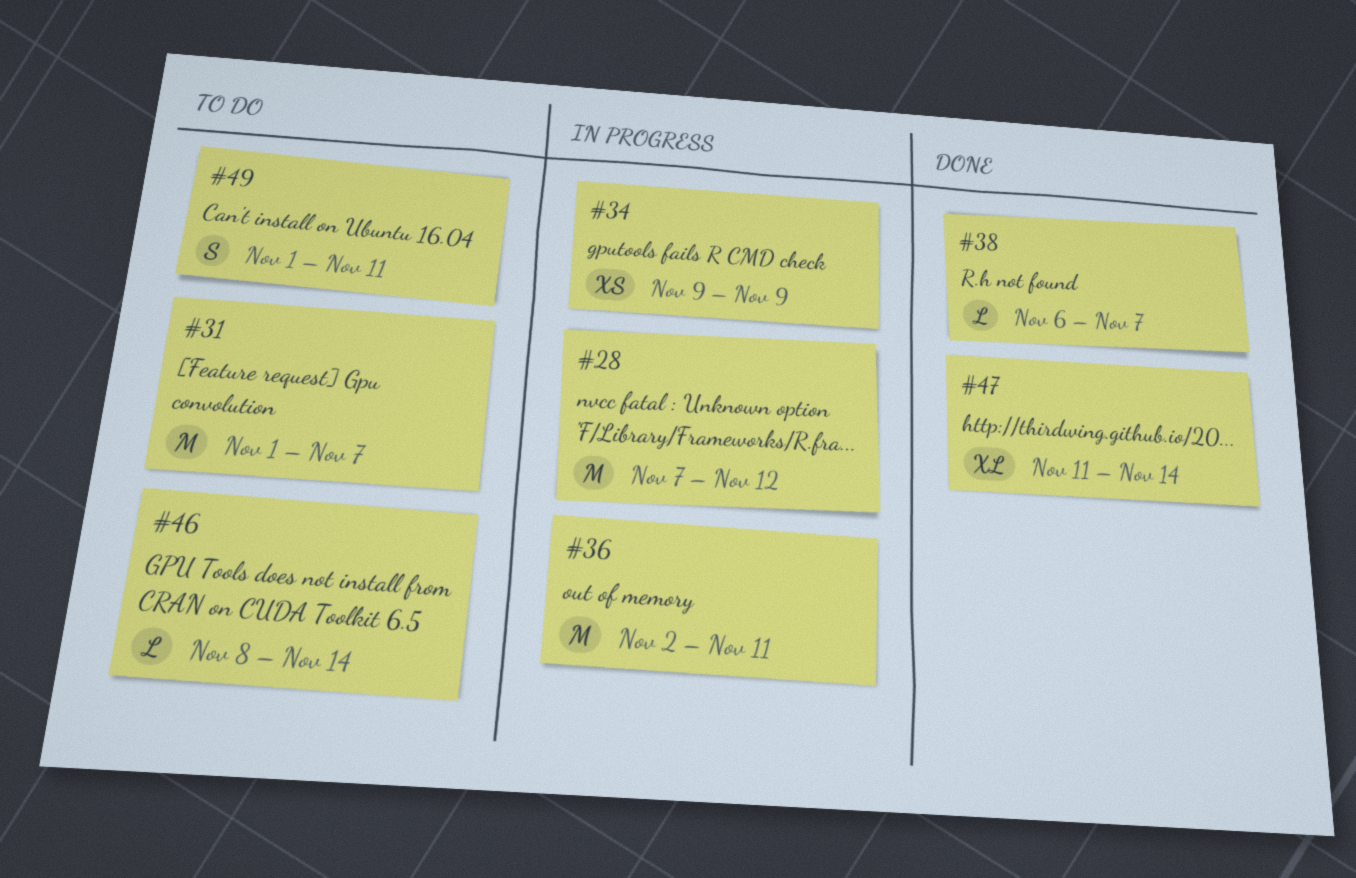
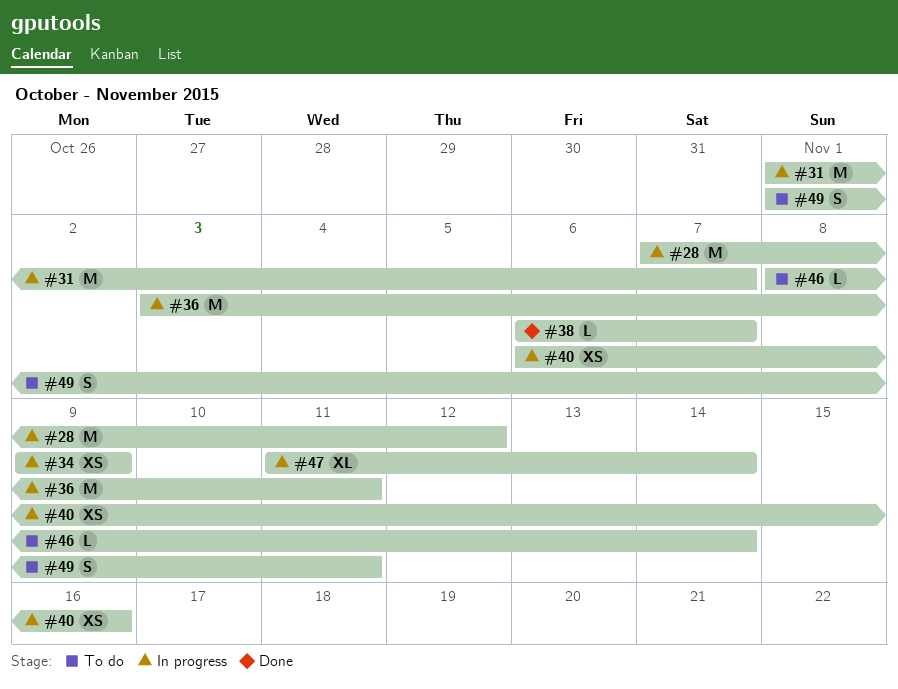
#31, status: To do -> In progress
#36, start: Nov 2 -> Nov 3
#40: none -> present
#47, status: Done -> In progress

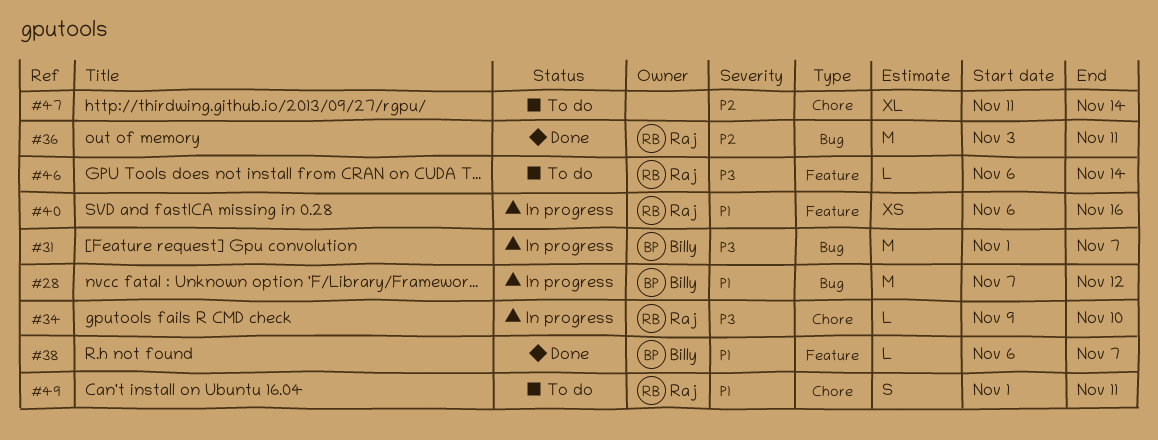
#34, estimate: XS -> L
#34, due: Nov 9 -> Nov 10
#36, status: In progress -> Done
#46, start: Nov 8 -> Nov 6
#47, status: In progress -> To do

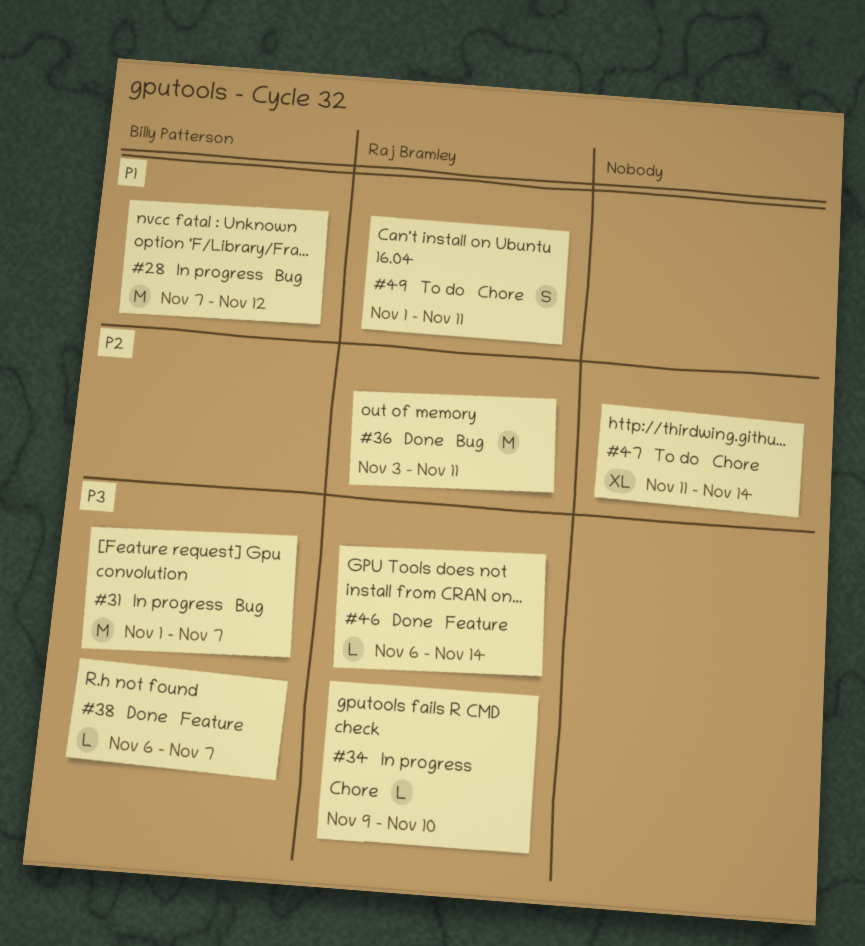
#38, priority: P1 -> P3
#40: present -> none
#46, status: To do -> Done

